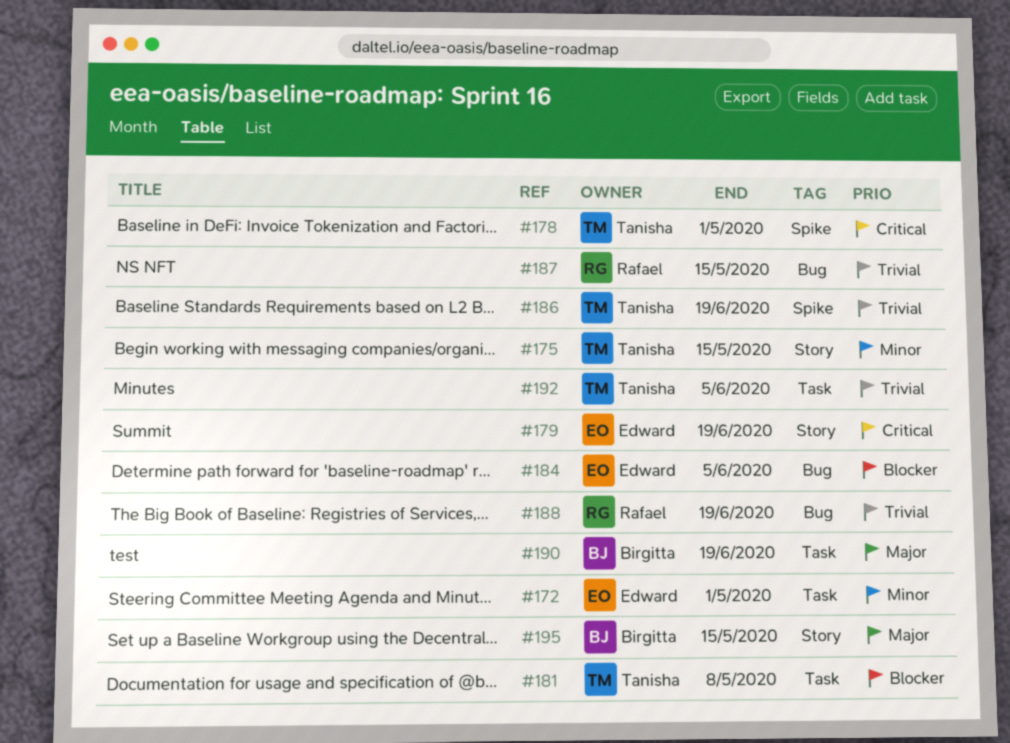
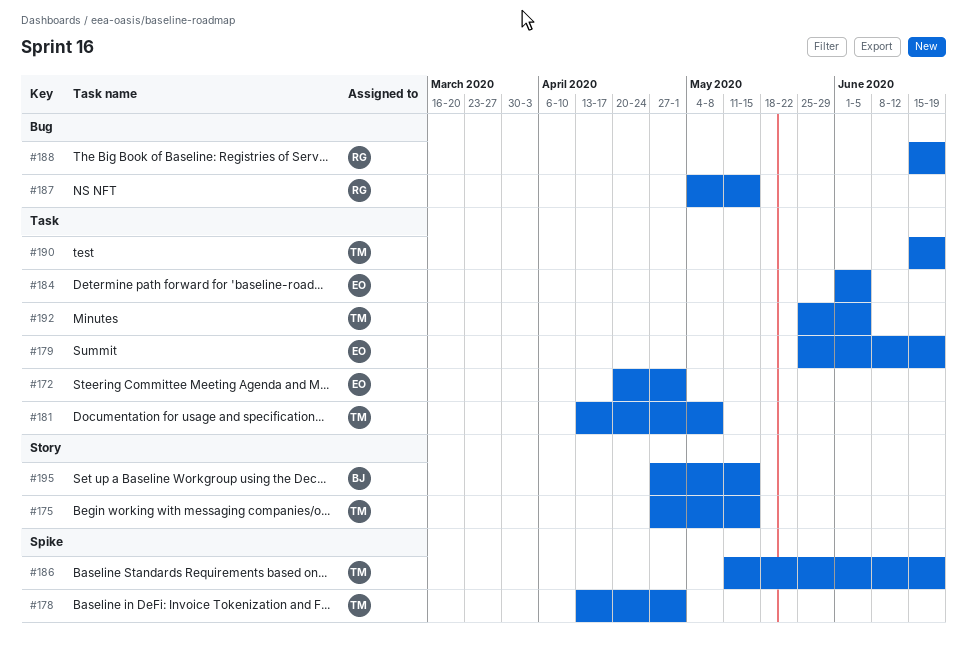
#179, label: Story -> Task
#184, label: Bug -> Task
#190, owner: Birgitta -> Tanisha

